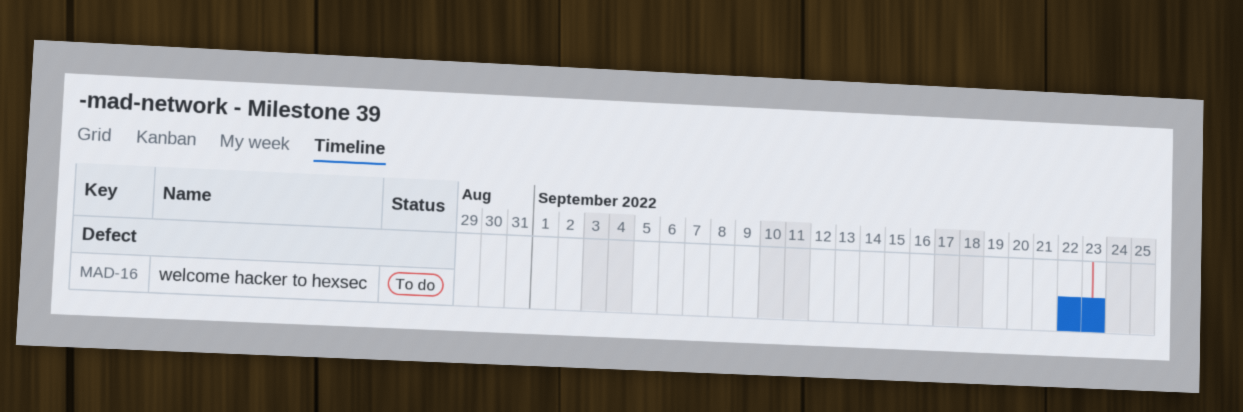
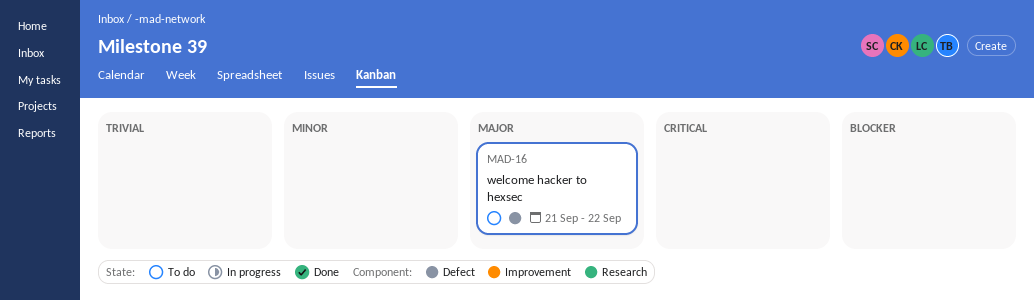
MAD-16, start: Sep 22 -> Sep 21
MAD-16, due: Sep 23 -> Sep 22

